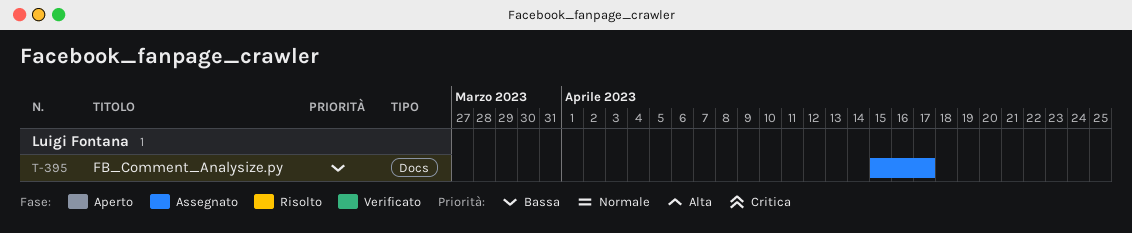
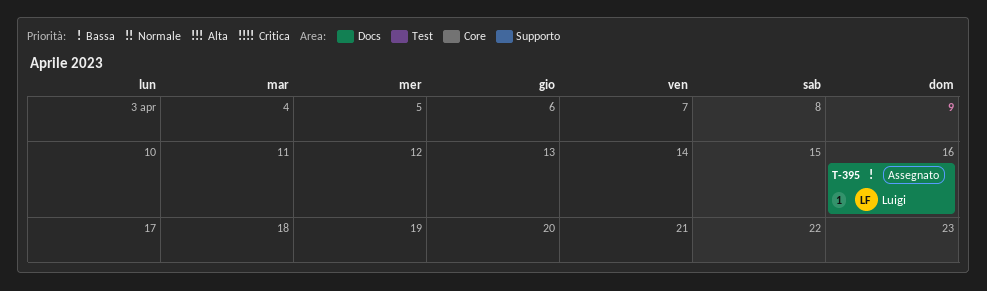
T-395, due: Apr 17 -> Apr 16

